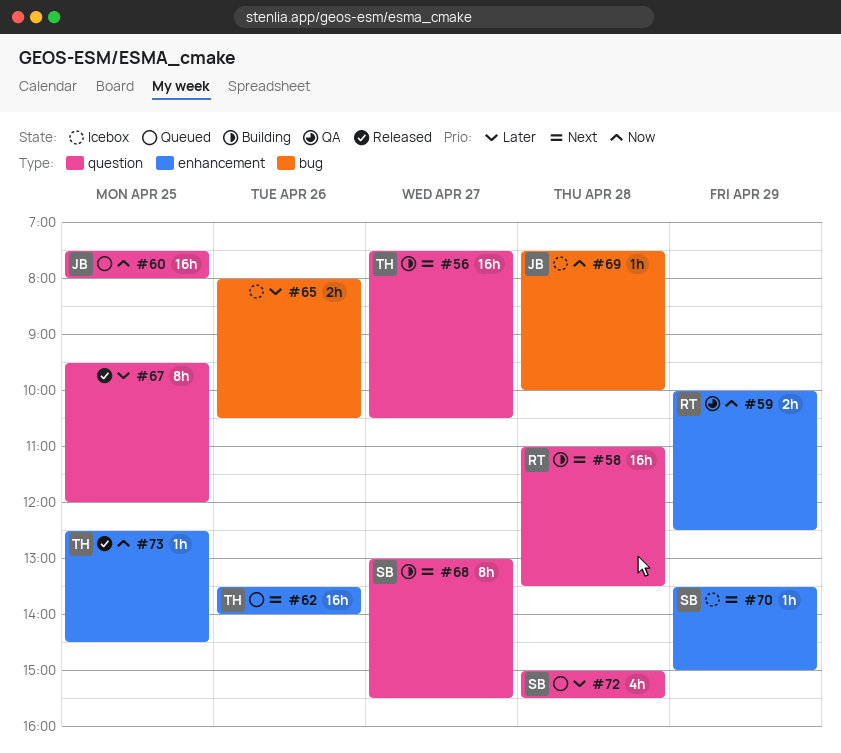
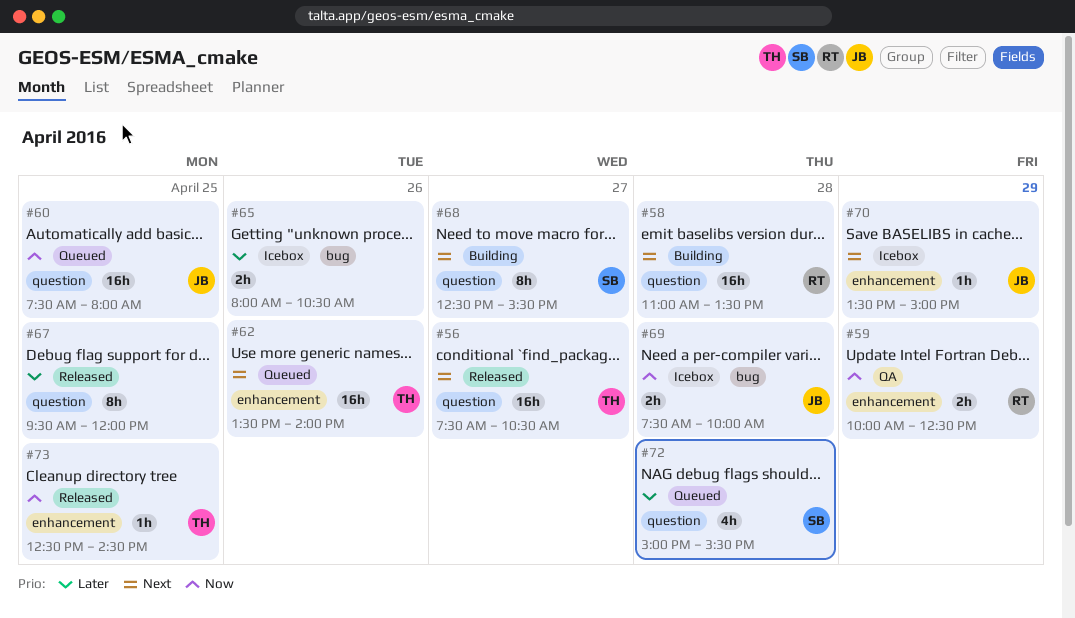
#56, status: Building -> Released
#68, begins: 13:00 -> 12:30
#69, estimate: 1h -> 2h
#70, owner: SB -> JB

